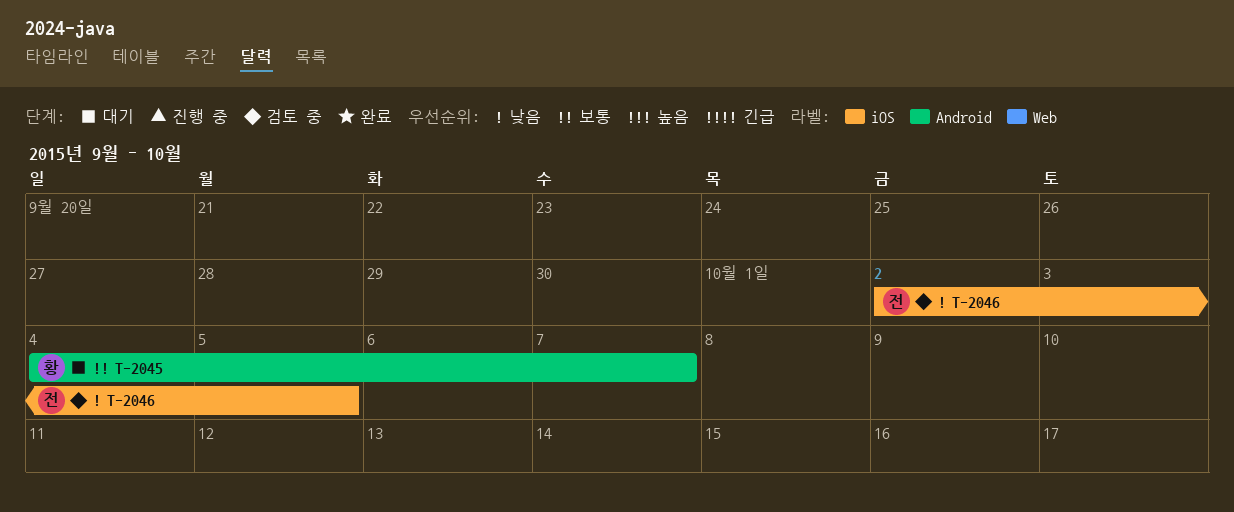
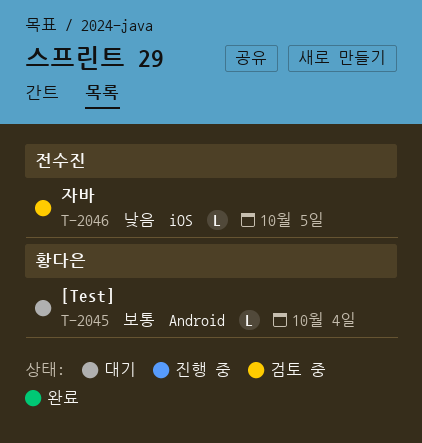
T-2045, due: Oct 7 -> Oct 4

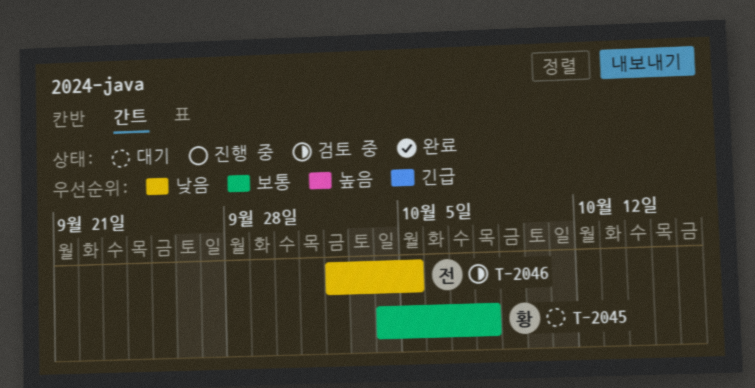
T-2045, due: Oct 4 -> Oct 8

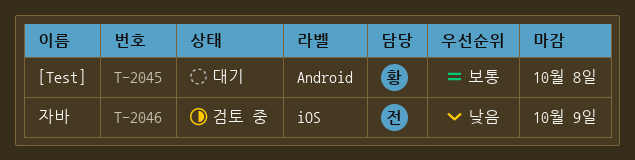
T-2046, due: Oct 5 -> Oct 9

